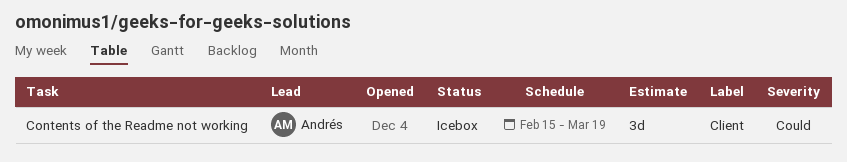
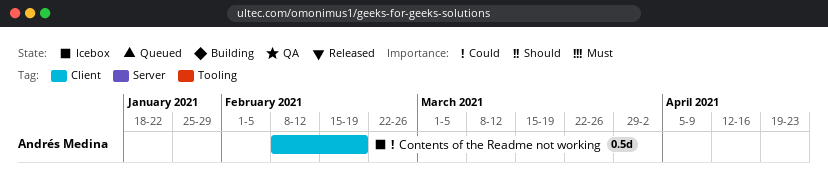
Contents of the Readme not working, estimate: 3d -> 0.5d
Contents of the Readme not working, start: Feb 15 -> Feb 8
Contents of the Readme not working, due: Mar 19 -> Feb 19

